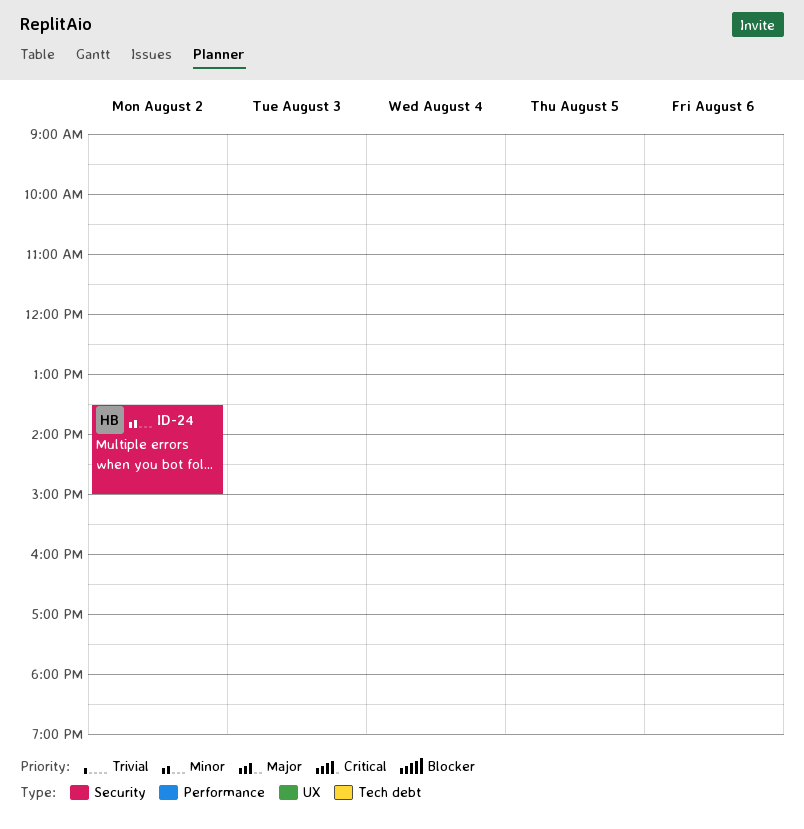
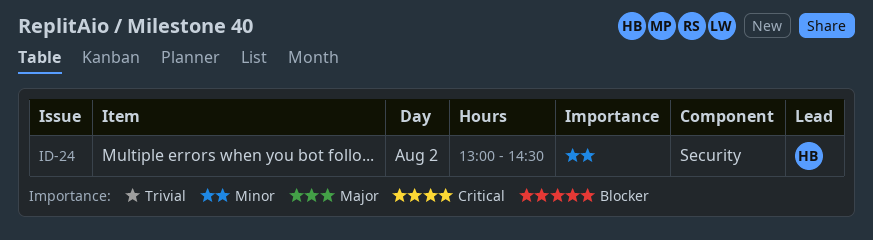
ID-24, begins: 13:30 -> 13:00
ID-24, ends: 15:00 -> 14:30

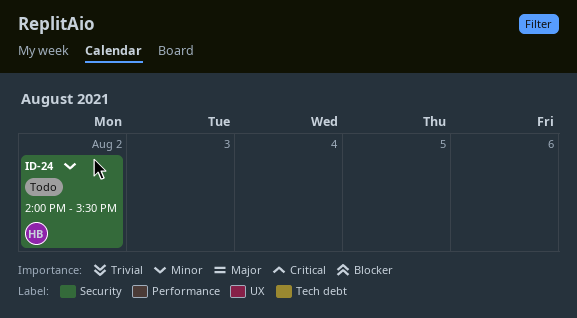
ID-24, begins: 13:00 -> 14:00
ID-24, ends: 14:30 -> 15:30

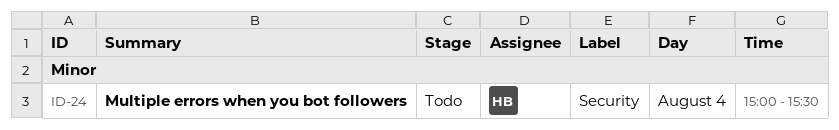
ID-24, day: Aug 2 -> Aug 4
ID-24, begins: 14:00 -> 15:00

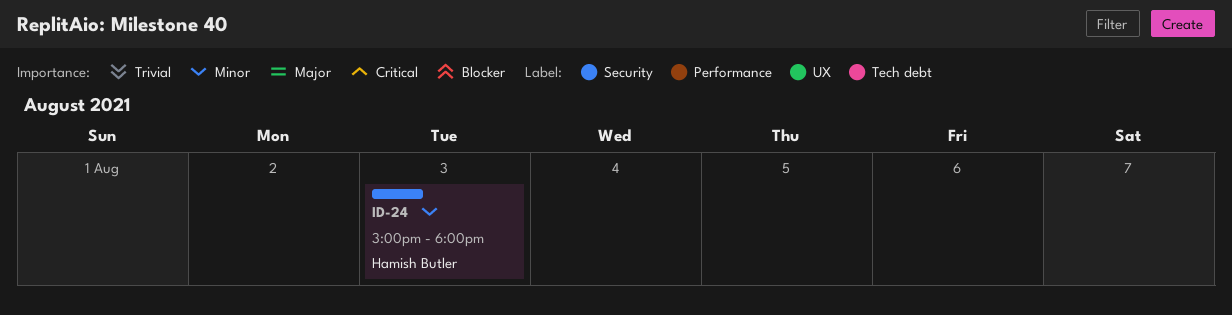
ID-24, day: Aug 4 -> Aug 3
ID-24, ends: 15:30 -> 18:00

